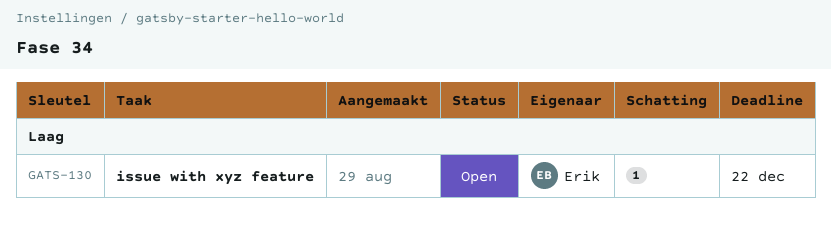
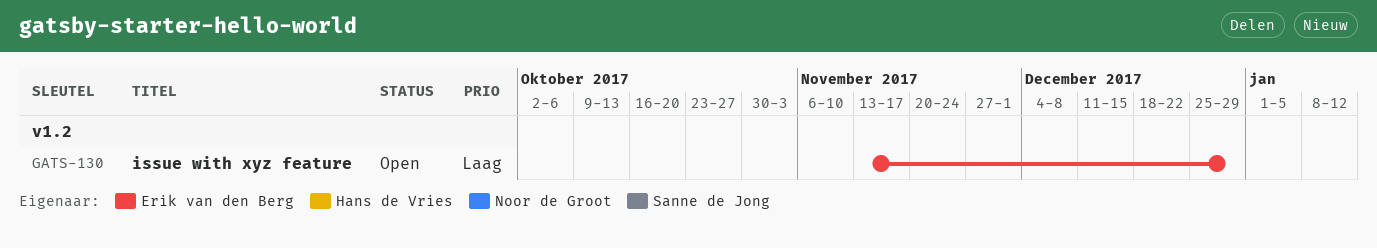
GATS-130, due: Dec 22 -> Dec 29

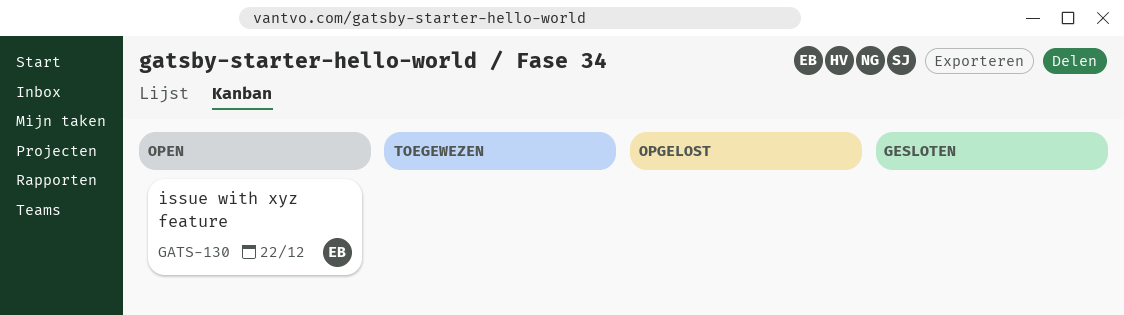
GATS-130, due: Dec 29 -> Dec 22

